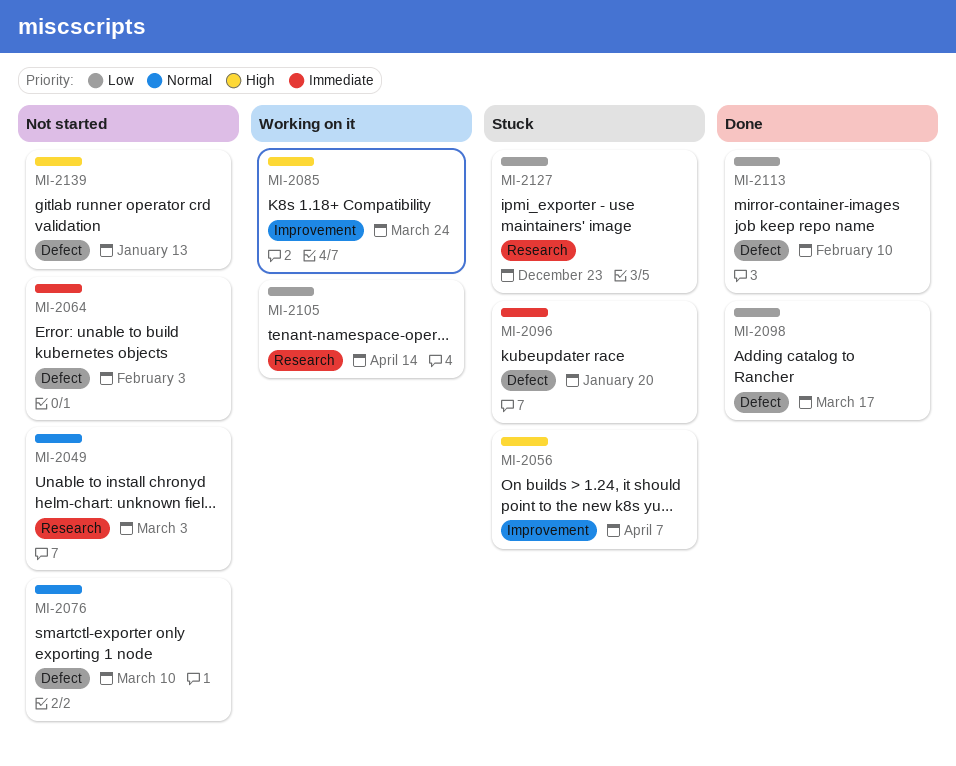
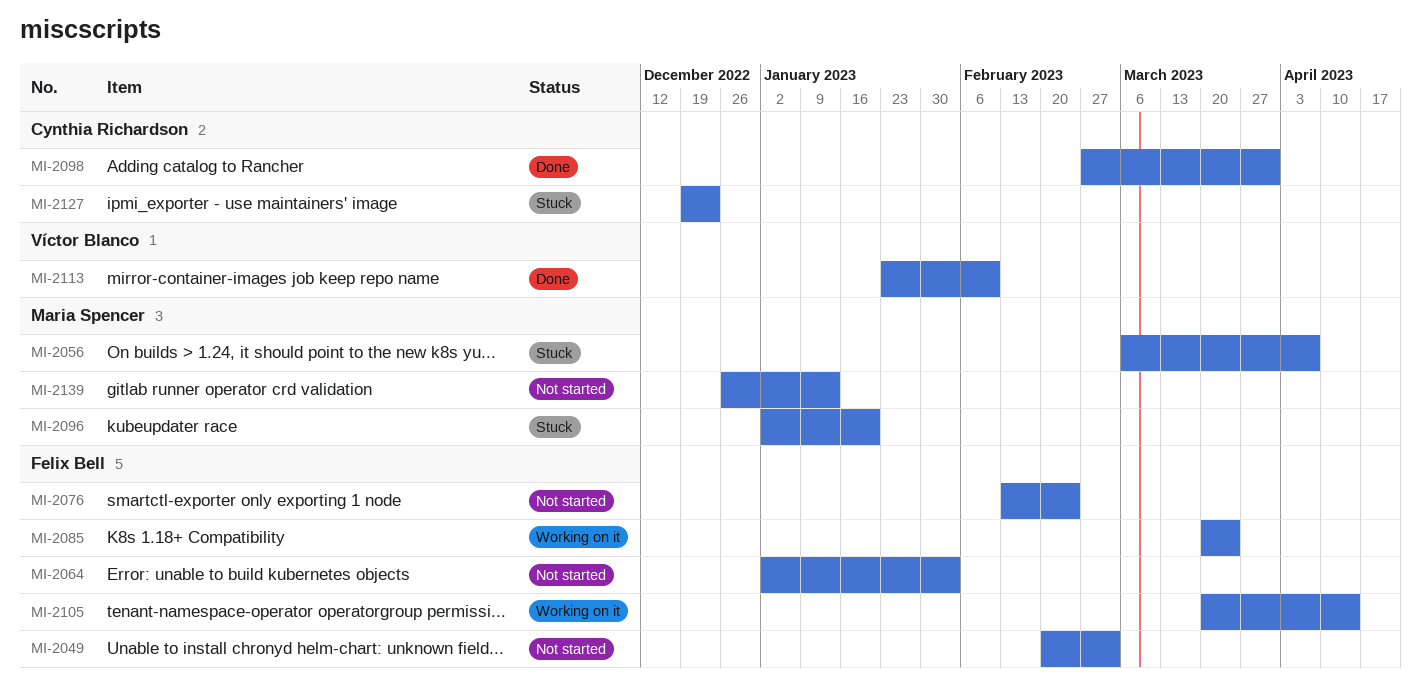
MI-2076, due: Mar 10 -> Feb 24
MI-2098, due: Mar 17 -> Mar 31

